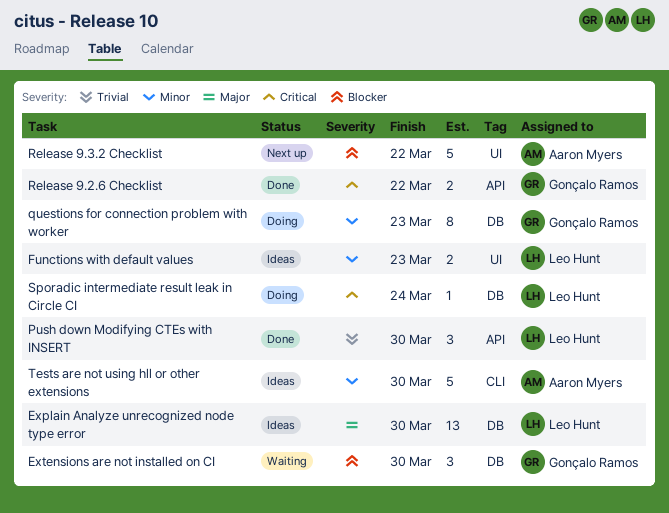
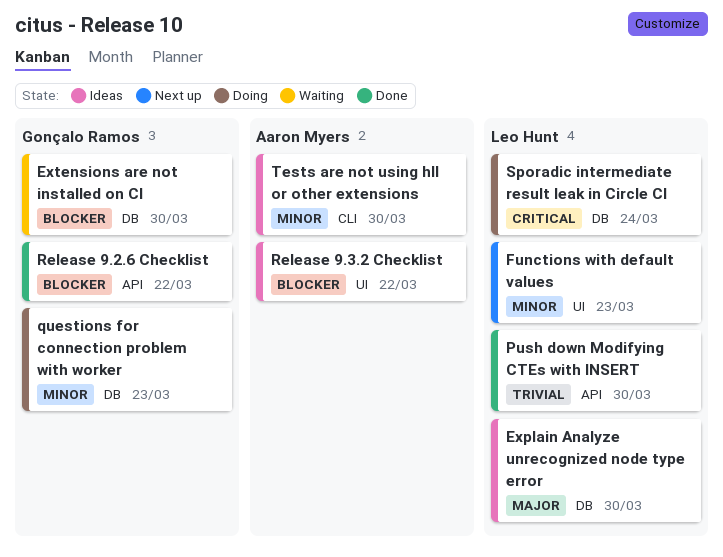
Functions with default values, status: Ideas -> Next up
Release 9.2.6 Checklist, priority: Critical -> Blocker
Release 9.3.2 Checklist, status: Next up -> Ideas

